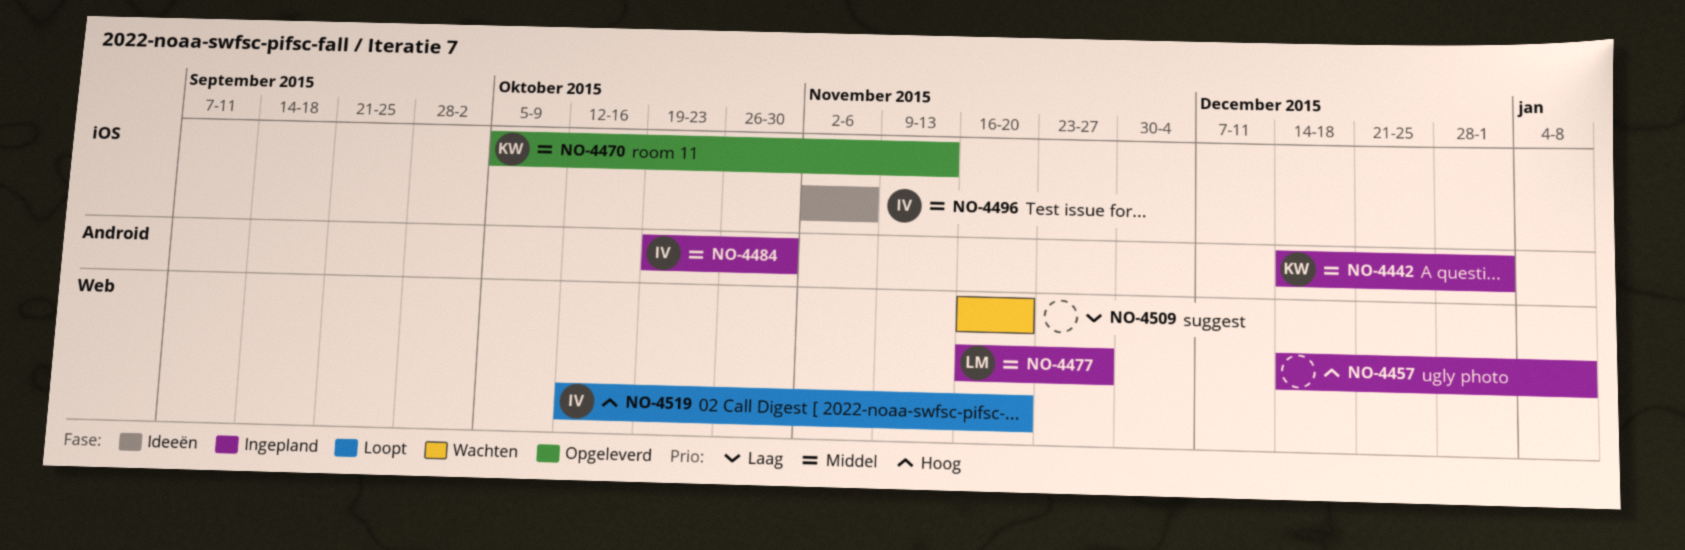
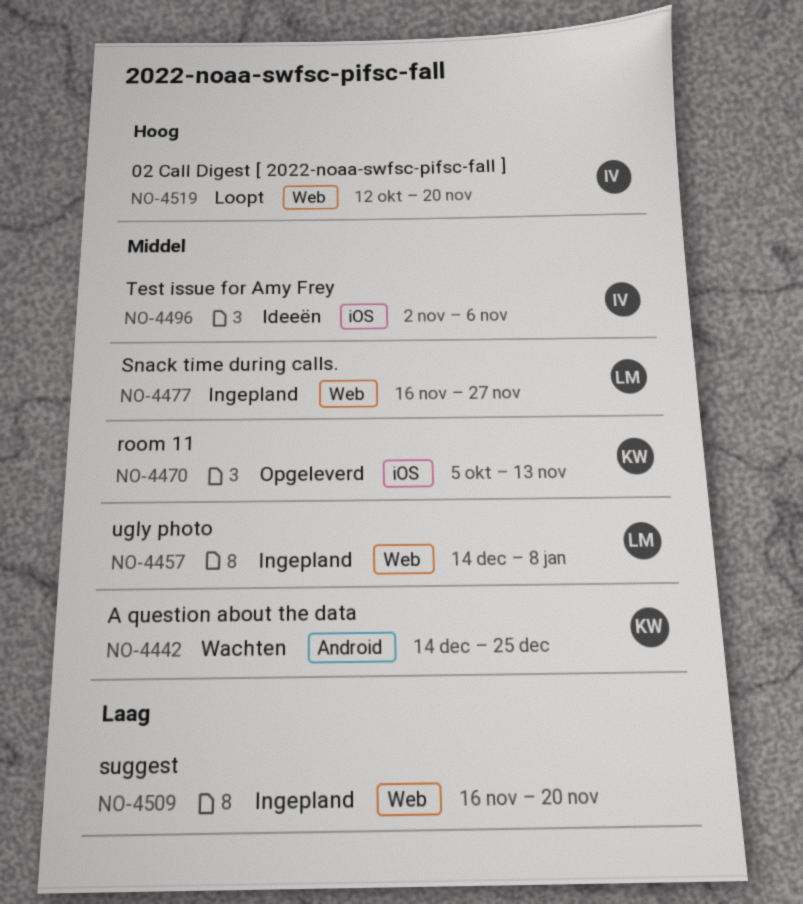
NO-4442, status: Ingepland -> Wachten
NO-4442, due: Jan 1 -> Dec 25
NO-4457, owner: none -> LM
NO-4457, priority: Hoog -> Middel
NO-4484: present -> none
NO-4509, status: Wachten -> Ingepland

